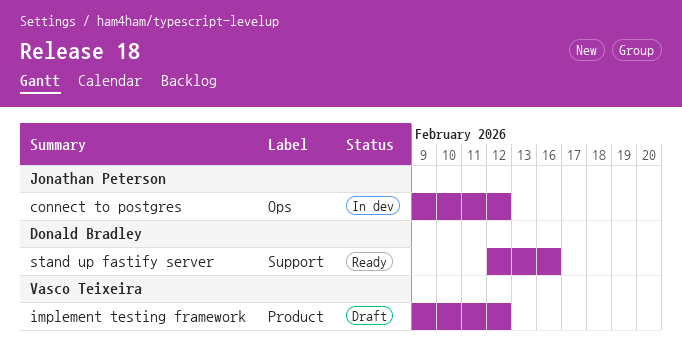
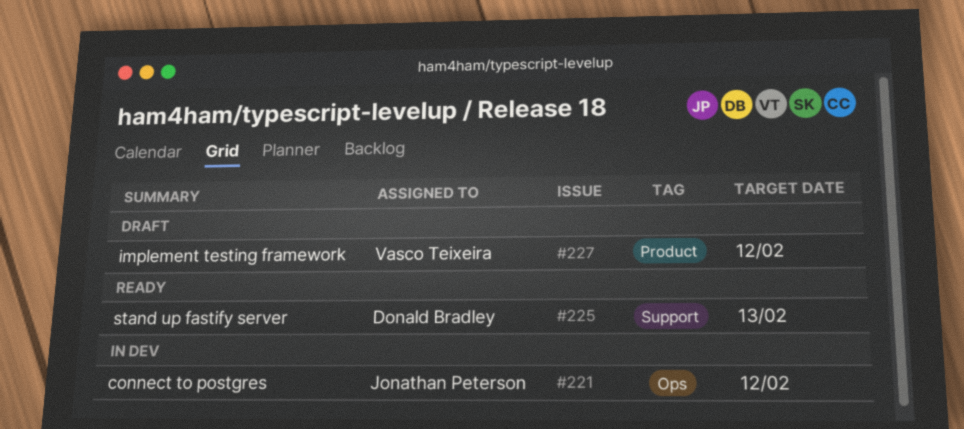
stand up fastify server, due: Feb 16 -> Feb 13

